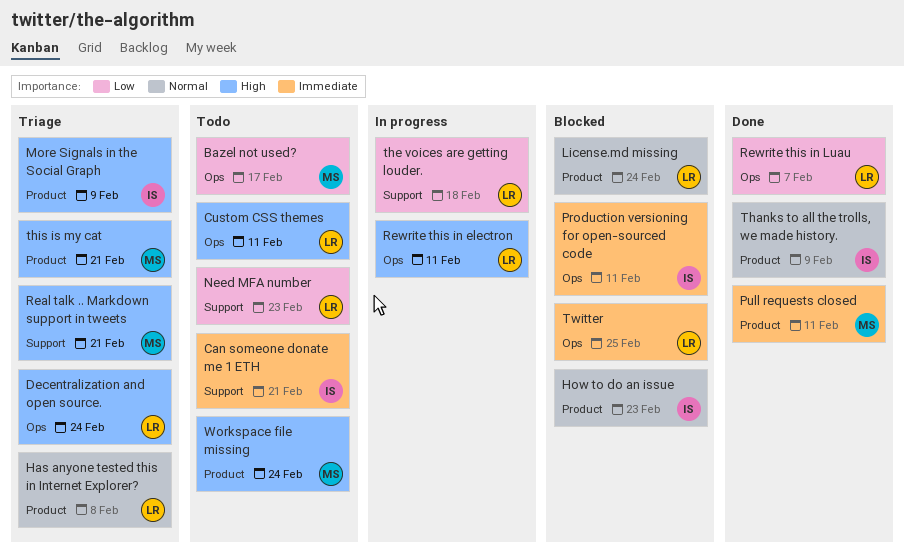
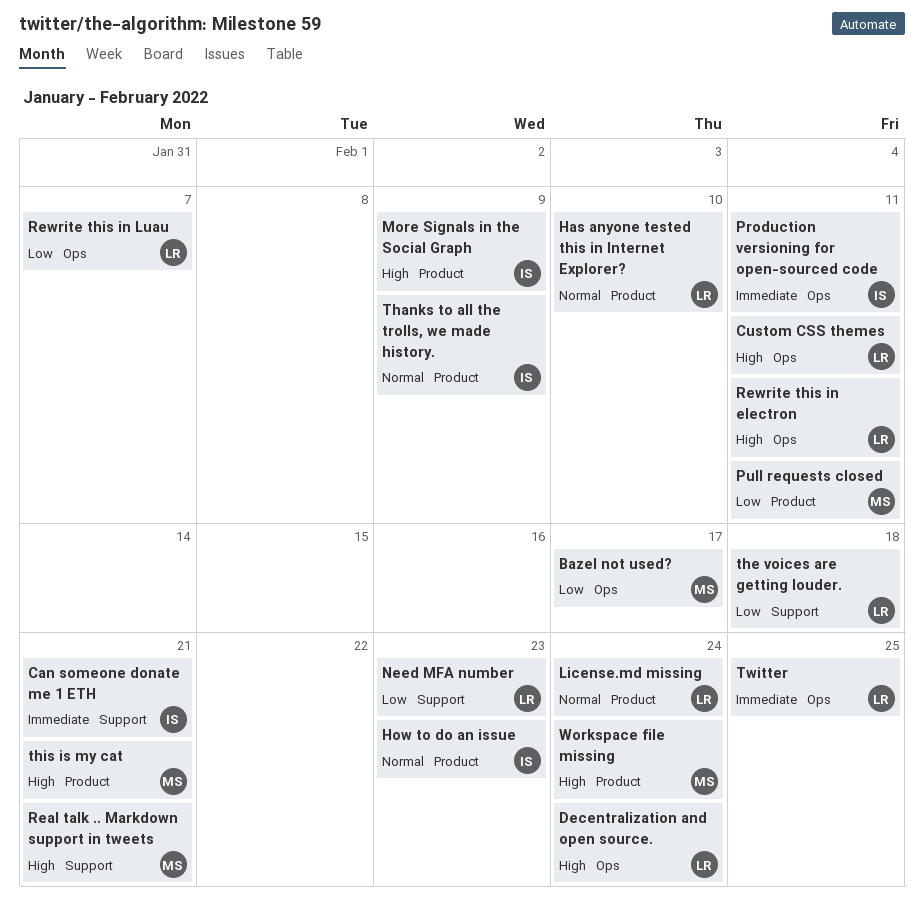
Has anyone tested this in Internet Explorer?, due: Feb 8 -> Feb 10
Pull requests closed, priority: Immediate -> Low

